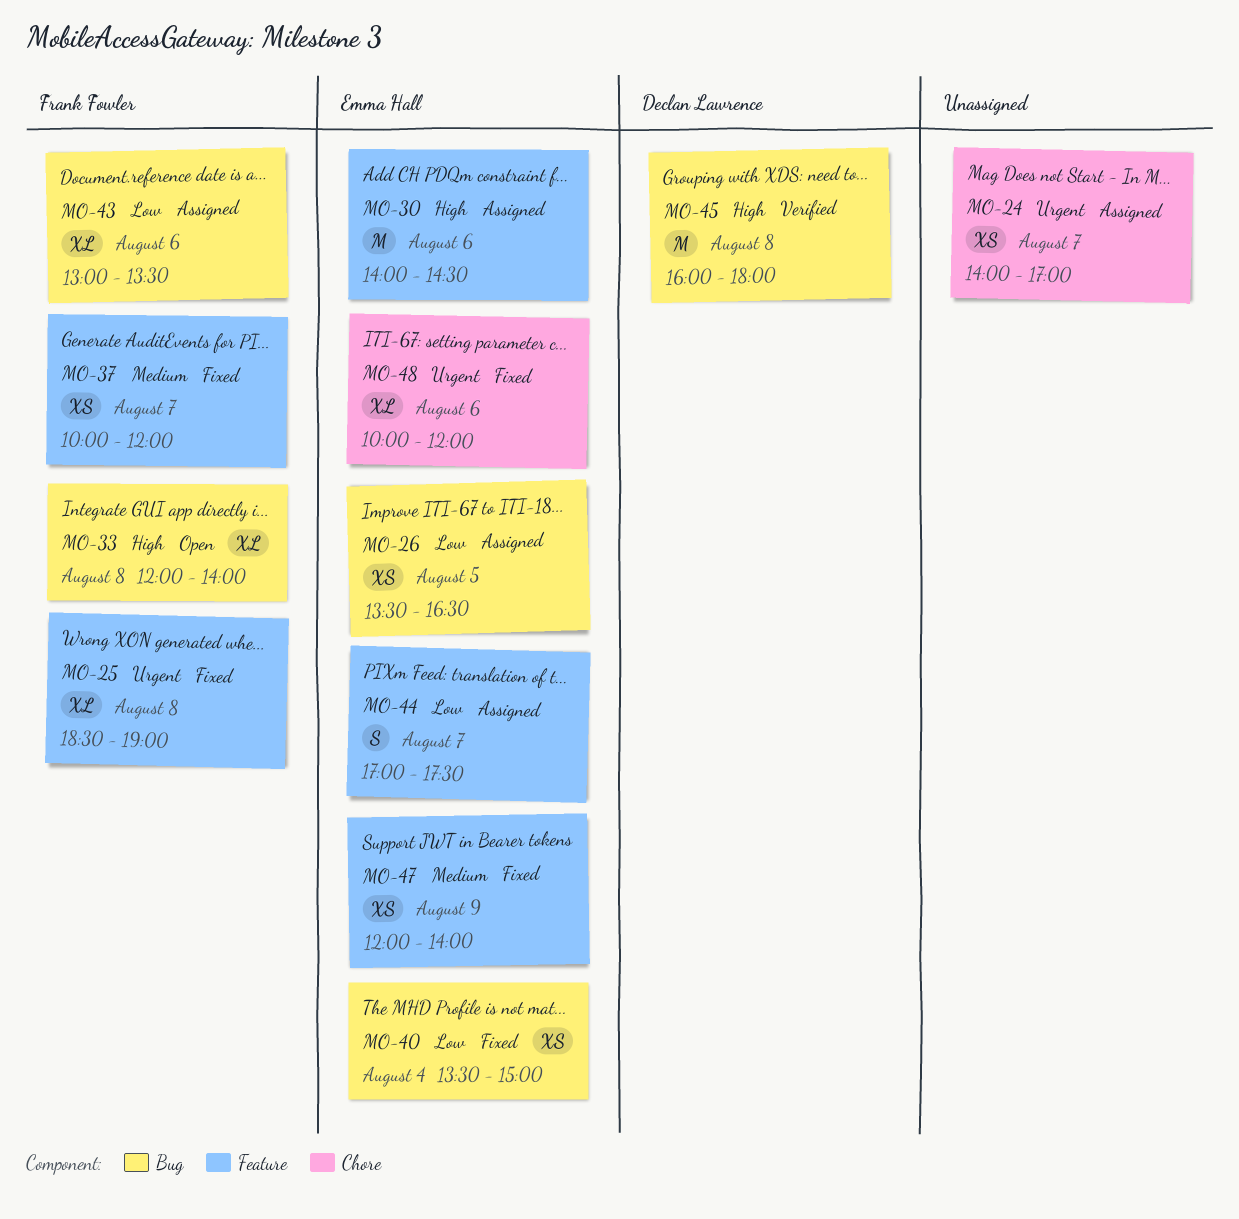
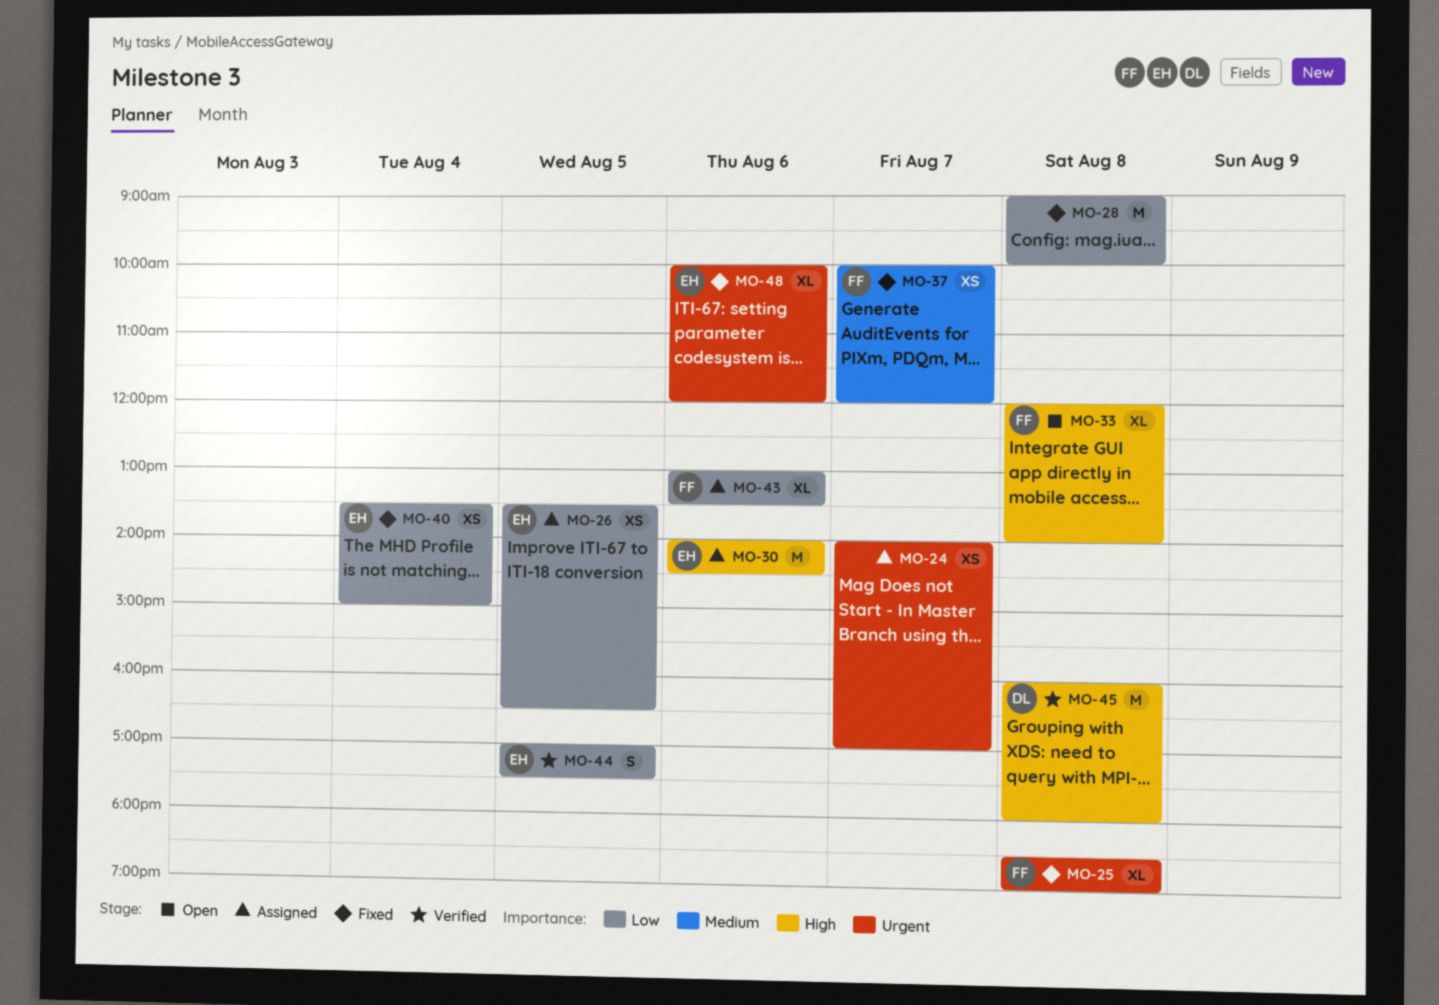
MO-28: none -> present
MO-44, status: Assigned -> Verified
MO-44, day: Aug 7 -> Aug 5
MO-47: present -> none

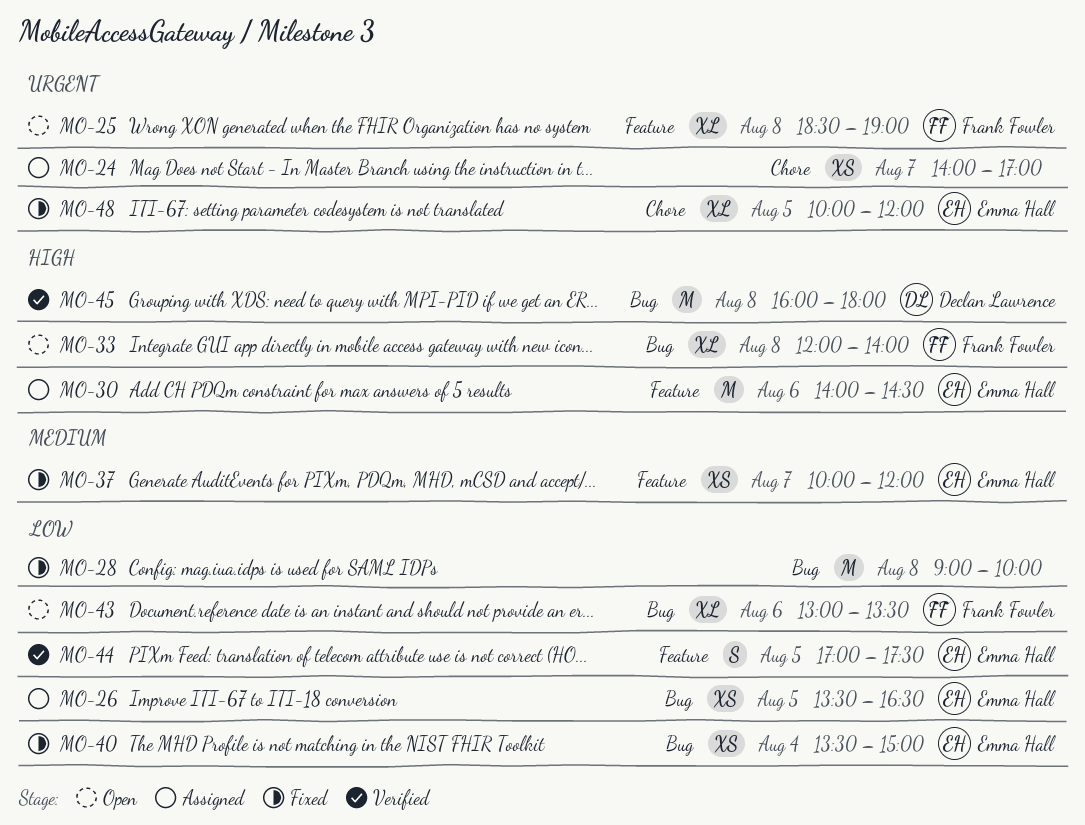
MO-25, status: Fixed -> Open
MO-37, owner: Frank Fowler -> Emma Hall
MO-43, status: Assigned -> Open
MO-48, day: Aug 6 -> Aug 5

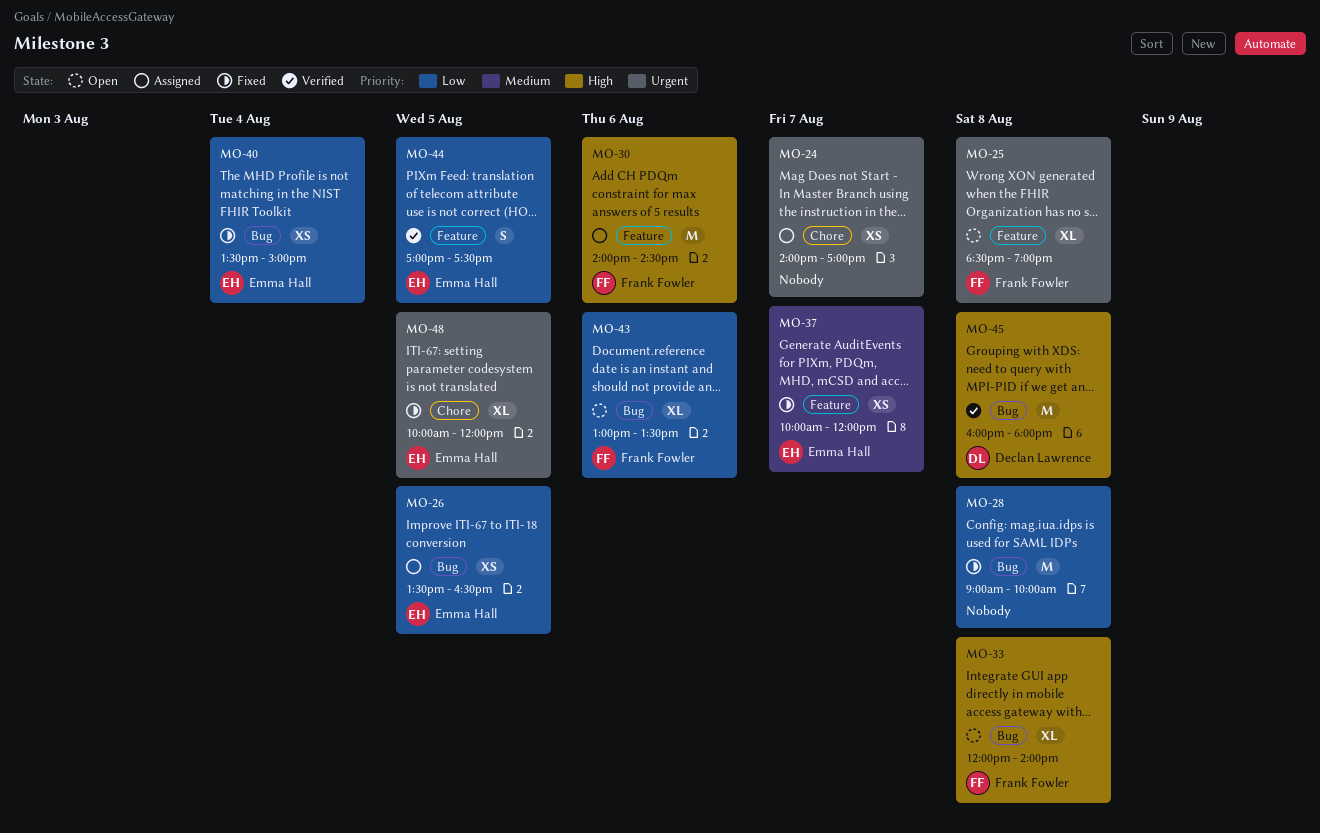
MO-30, owner: Emma Hall -> Frank Fowler

